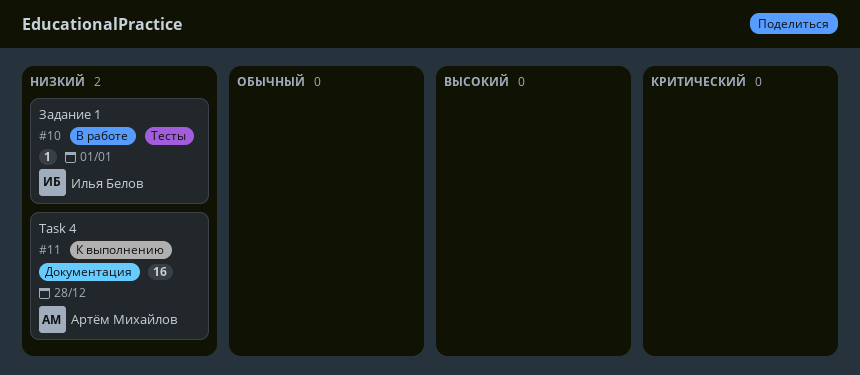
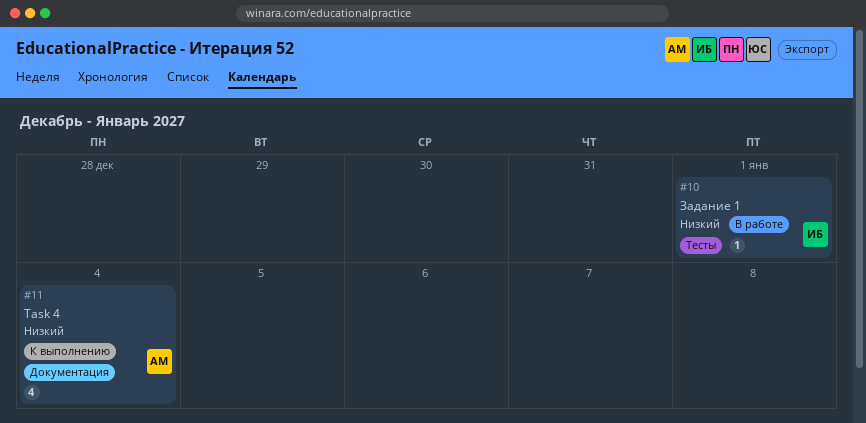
#11, estimate: 16 -> 4
#11, due: Dec 28 -> Jan 4

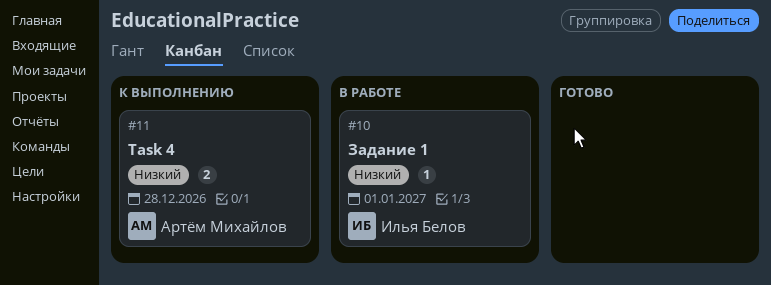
#11, estimate: 4 -> 2
#11, due: Jan 4 -> Dec 28

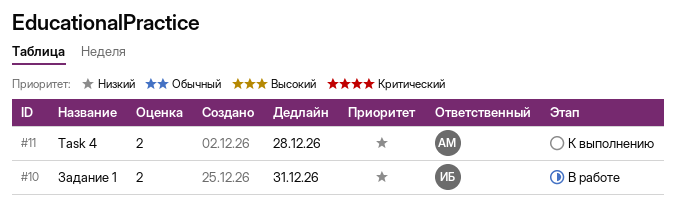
#10, estimate: 1 -> 2
#10, due: Jan 1 -> Dec 31

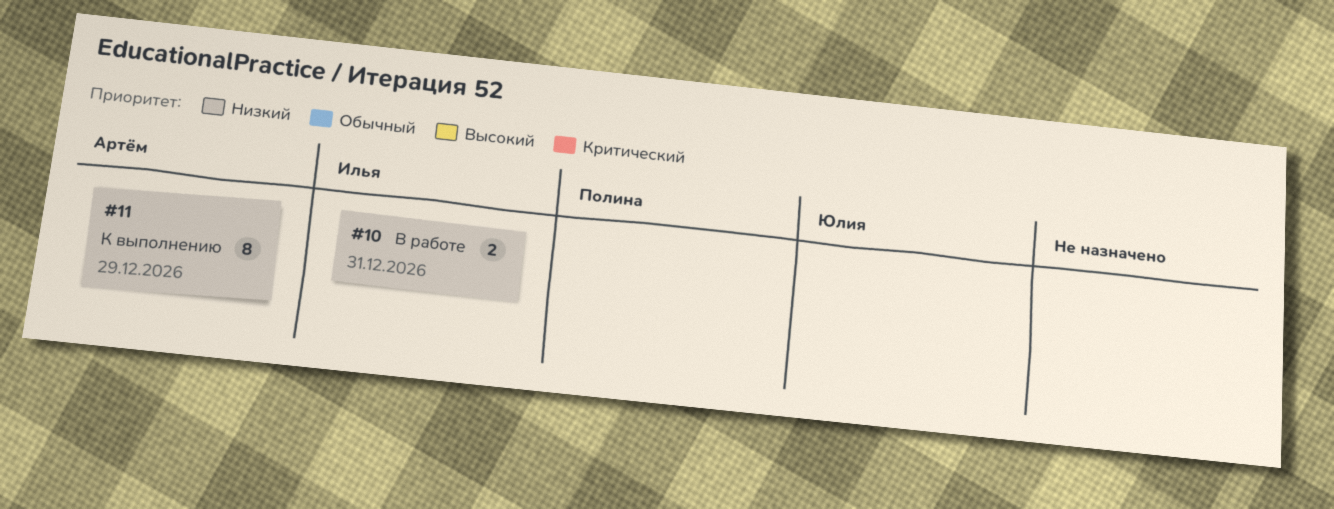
#11, estimate: 2 -> 8
#11, due: Dec 28 -> Dec 29

